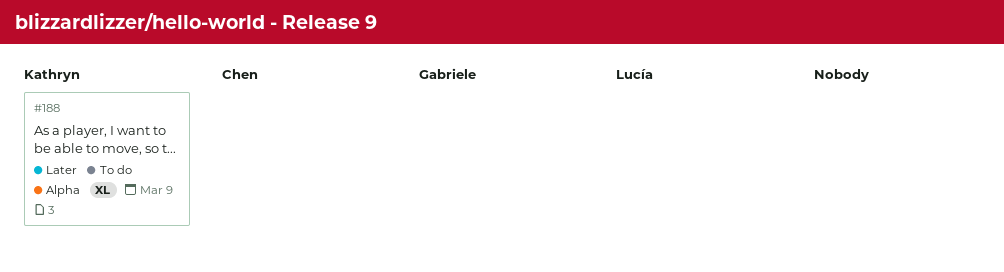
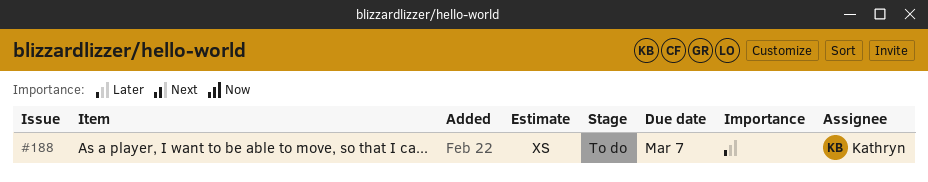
#188, estimate: XL -> XS
#188, due: Mar 9 -> Mar 7

